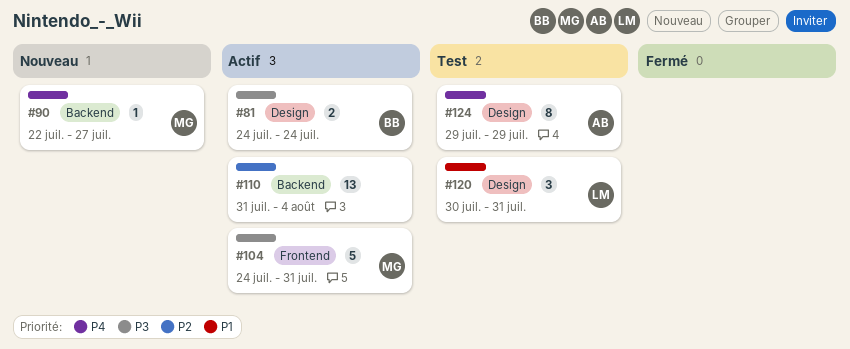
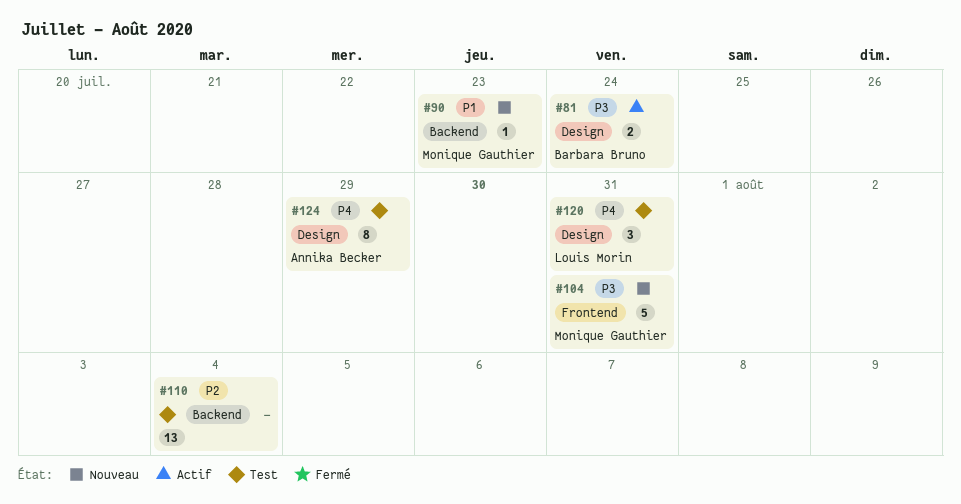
#90, priority: P4 -> P1
#90, due: Jul 27 -> Jul 23
#104, status: Actif -> Nouveau
#110, status: Actif -> Test
#120, priority: P1 -> P4

